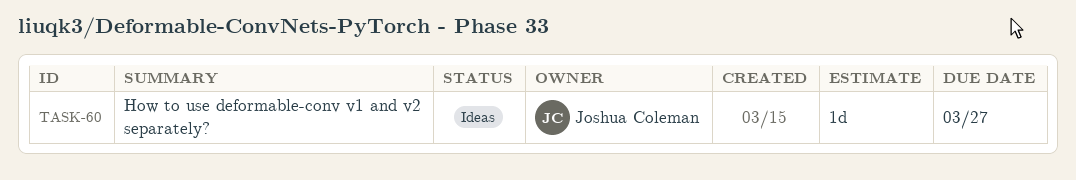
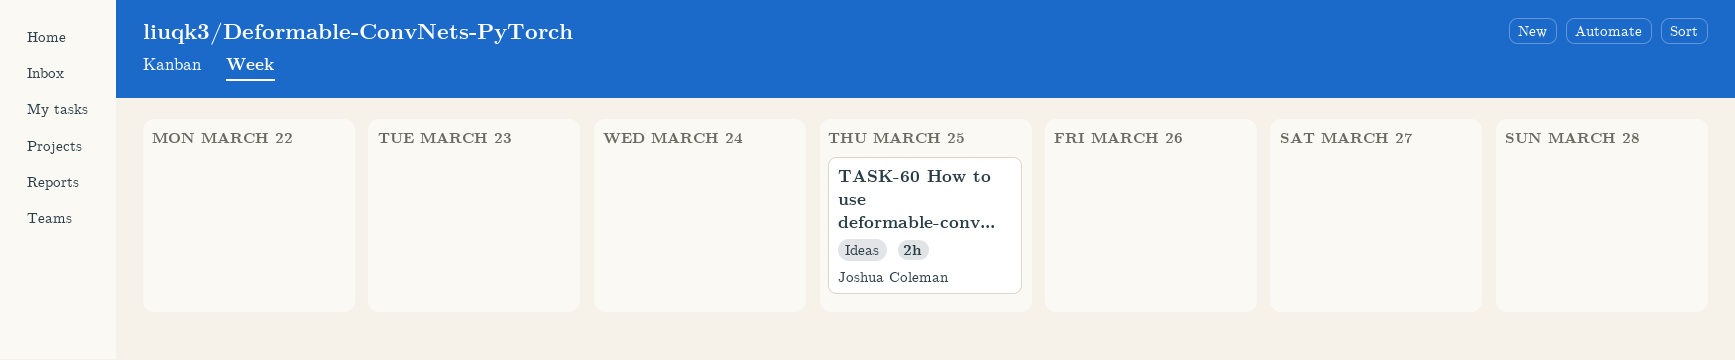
TASK-60, estimate: 1d -> 2h
TASK-60, due: Mar 27 -> Mar 25

